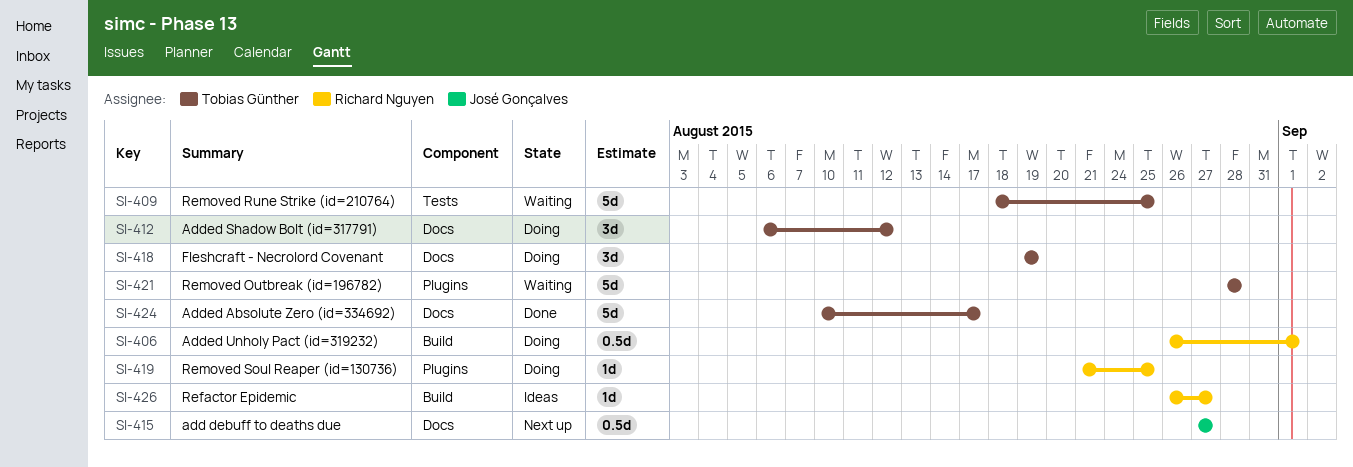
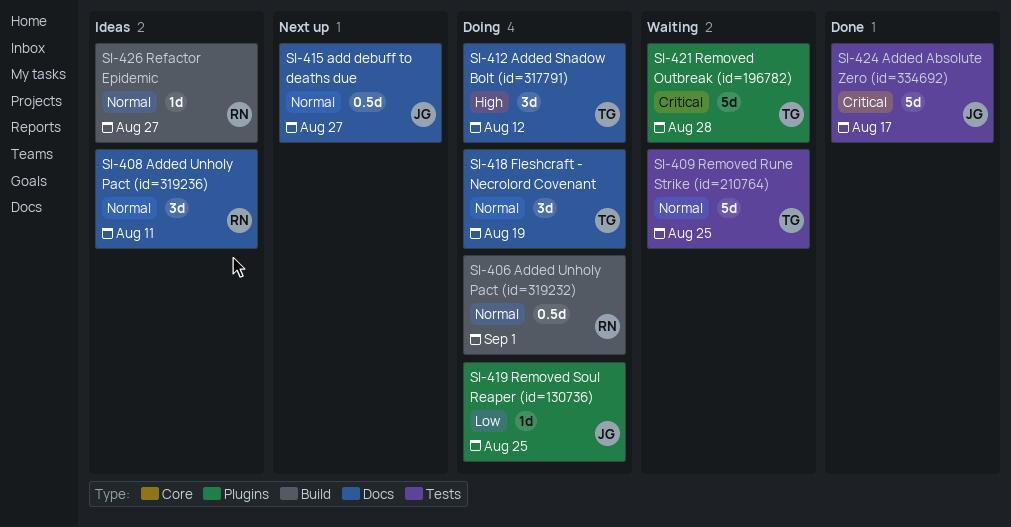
SI-408: none -> present
SI-419, owner: Richard Nguyen -> José Gonçalves
SI-424, owner: Tobias Günther -> José Gonçalves
SI-424, label: Docs -> Tests

